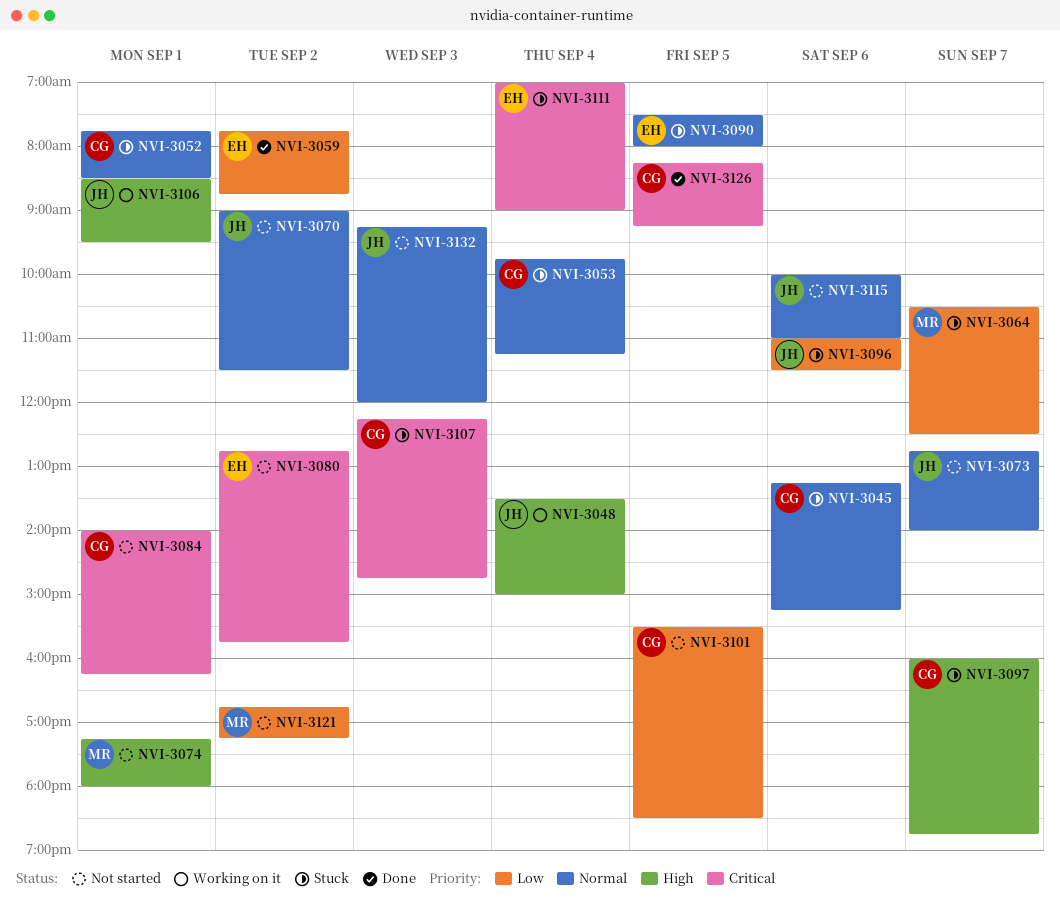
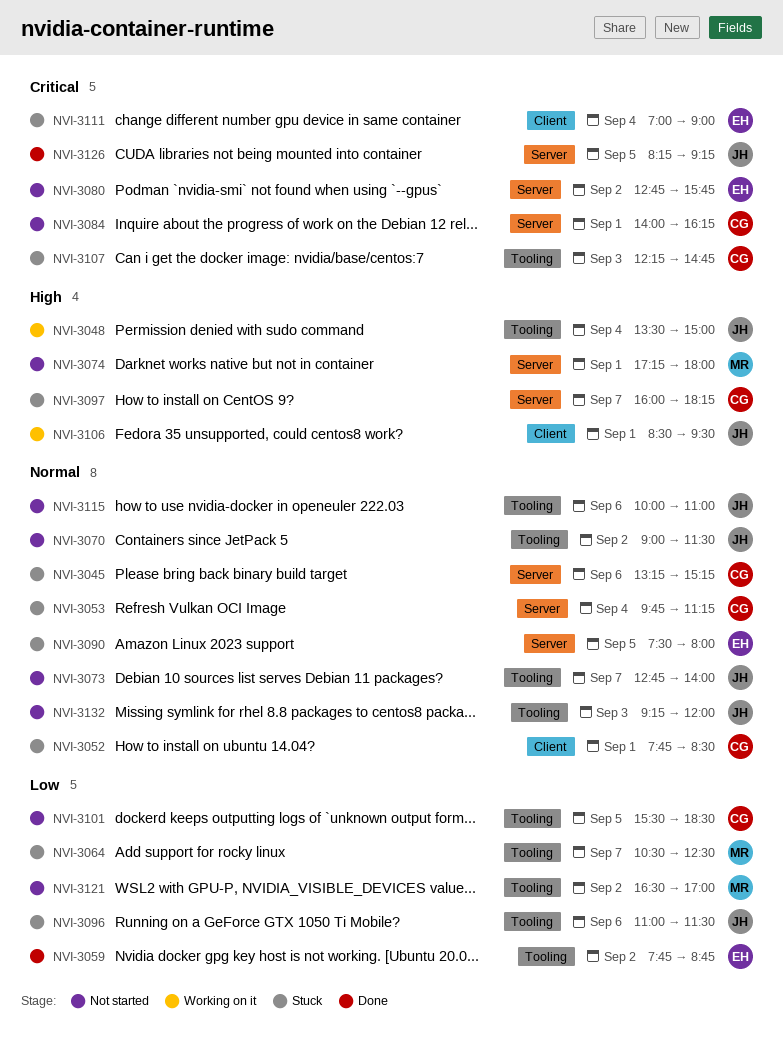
NVI-3097, ends: 18:45 -> 18:15
NVI-3121, begins: 16:45 -> 16:30
NVI-3121, ends: 17:15 -> 17:00
NVI-3126, owner: CG -> JH

